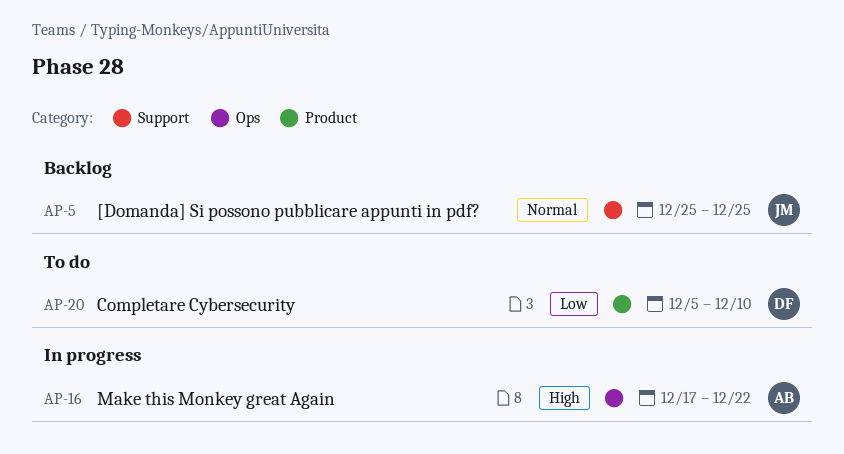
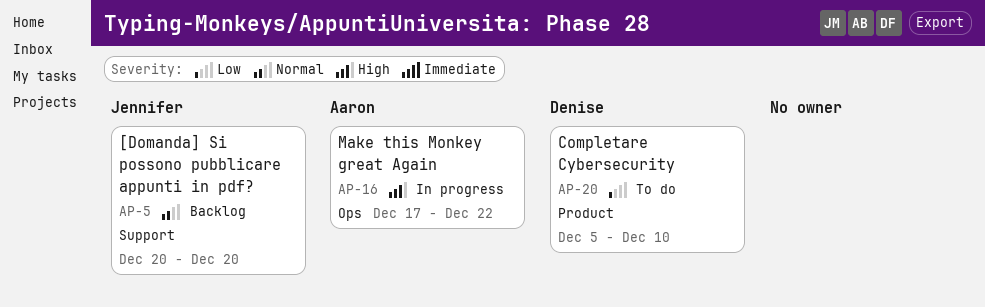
AP-5, start: Dec 25 -> Dec 20
AP-5, due: Dec 25 -> Dec 20

